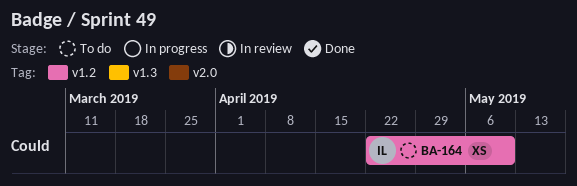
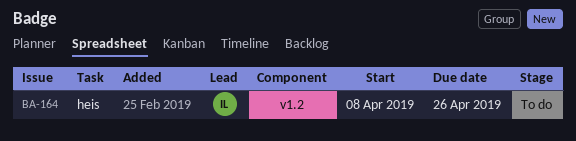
BA-164, start: Apr 22 -> Apr 8
BA-164, due: May 10 -> Apr 26

